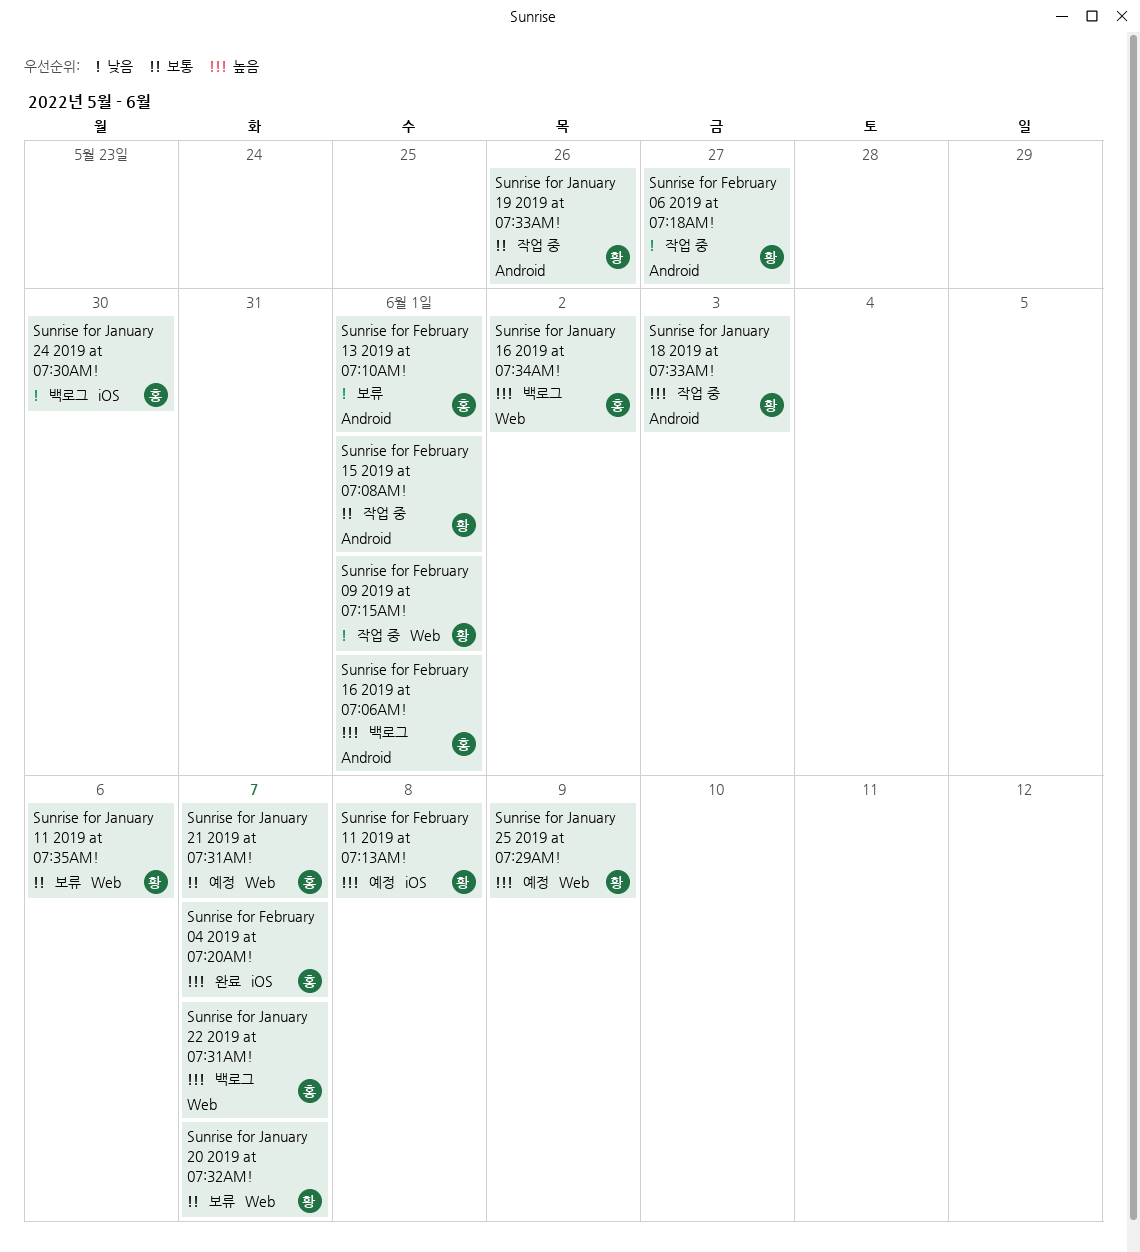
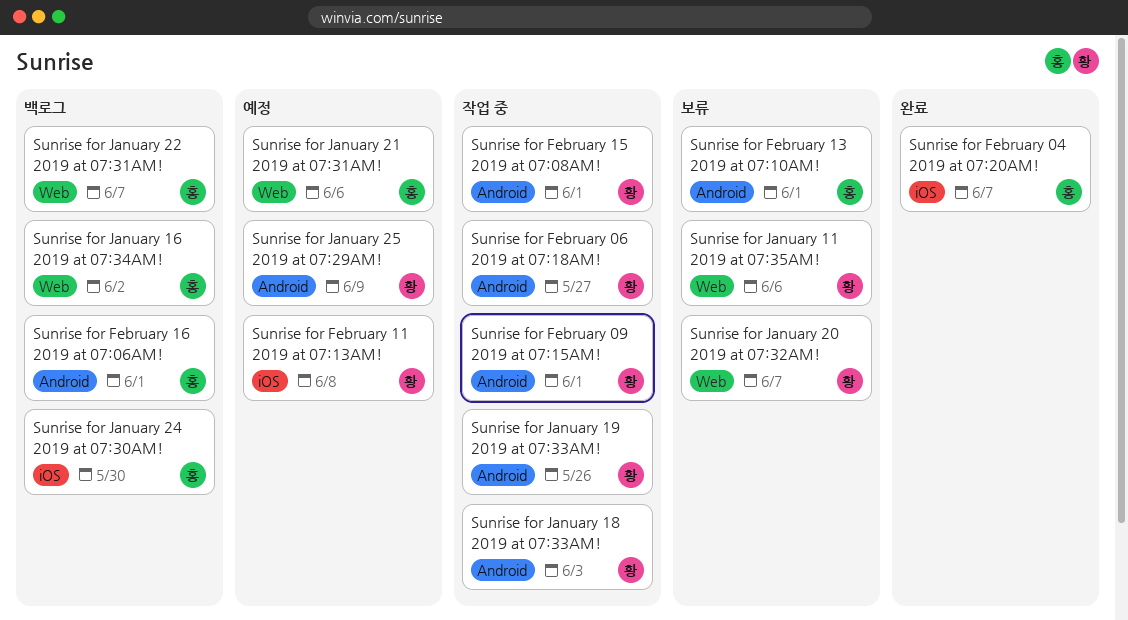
Sunrise for February 09 2019 at 07:15AM!, label: Web -> Android
Sunrise for January 21 2019 at 07:31AM!, due: Jun 7 -> Jun 6
Sunrise for January 25 2019 at 07:29AM!, label: Web -> Android

